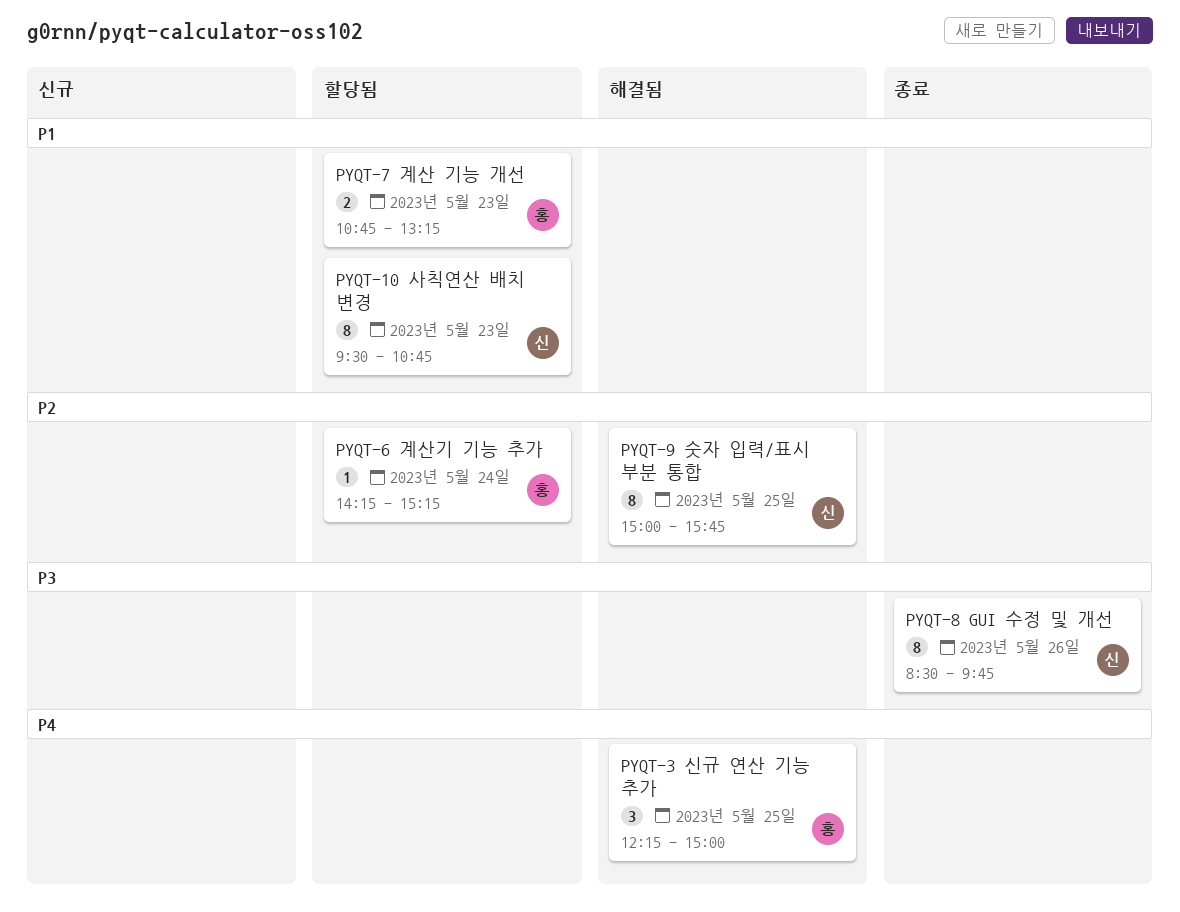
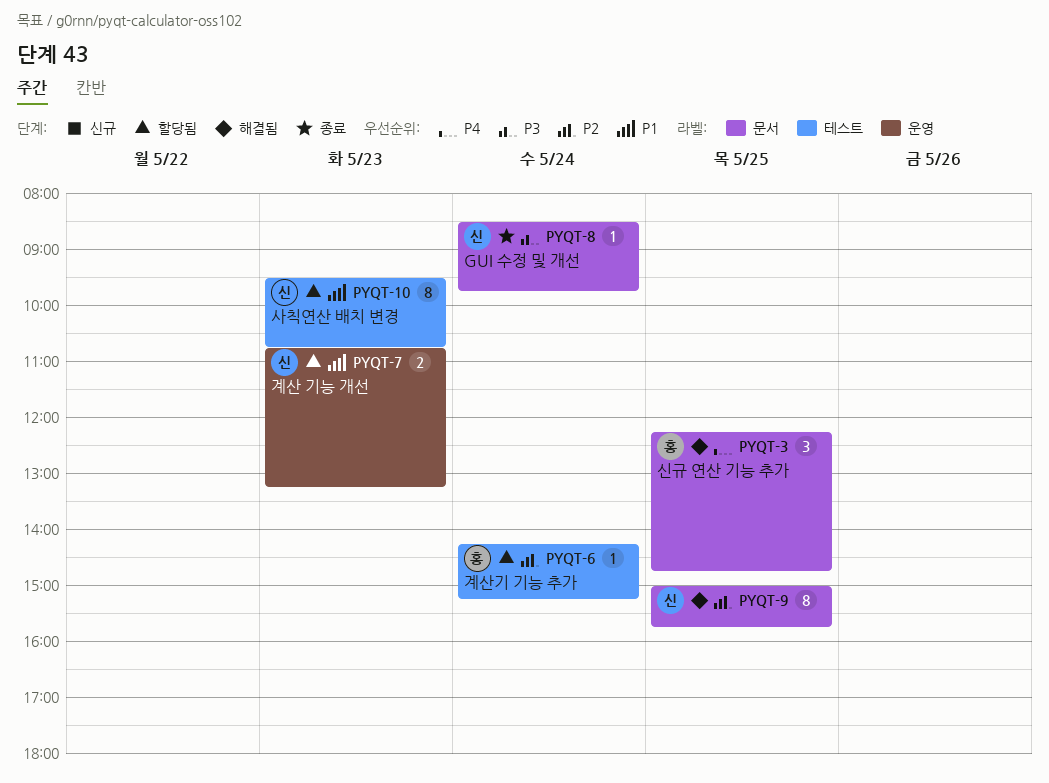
PYQT-3, ends: 15:00 -> 14:45
PYQT-7, owner: 홍 -> 신
PYQT-8, estimate: 8 -> 1
PYQT-8, day: May 26 -> May 24

